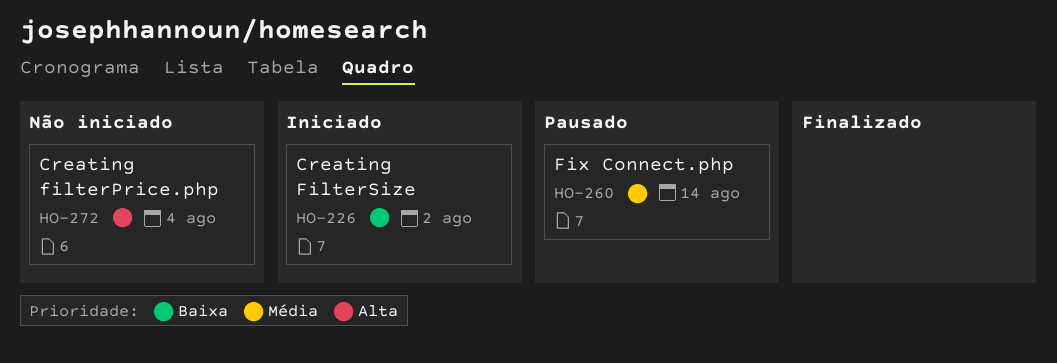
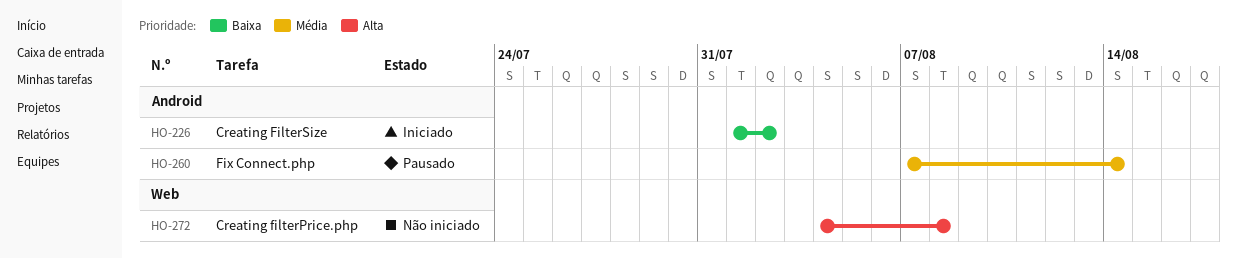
HO-272, due: Aug 4 -> Aug 8

